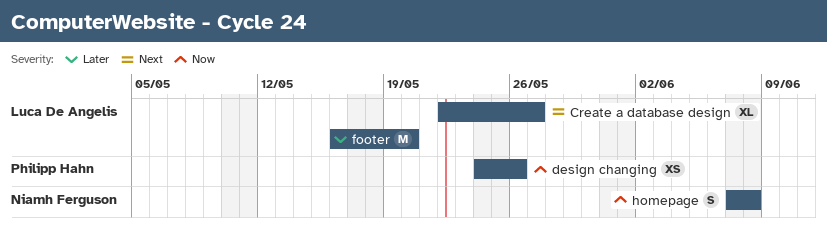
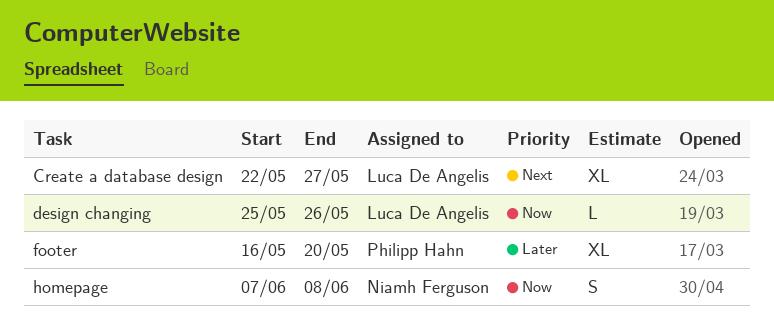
design changing, owner: Philipp Hahn -> Luca De Angelis
design changing, estimate: XS -> L
design changing, start: May 24 -> May 25
footer, owner: Luca De Angelis -> Philipp Hahn
footer, estimate: M -> XL

